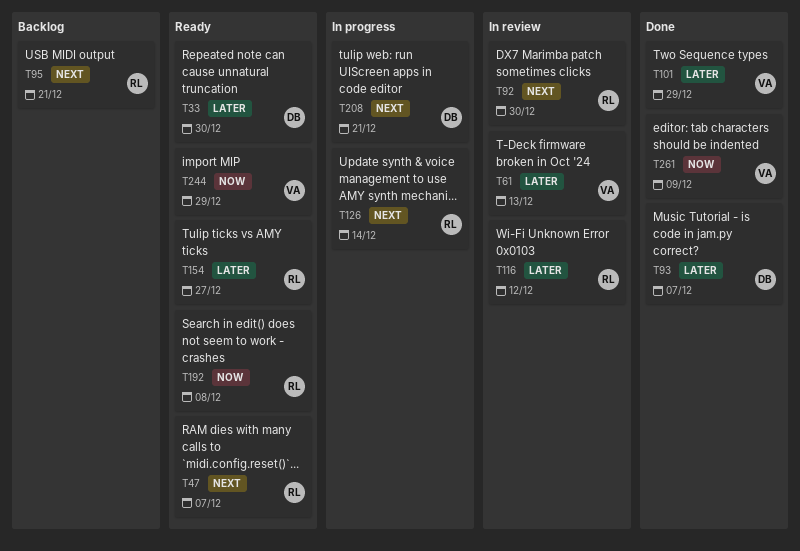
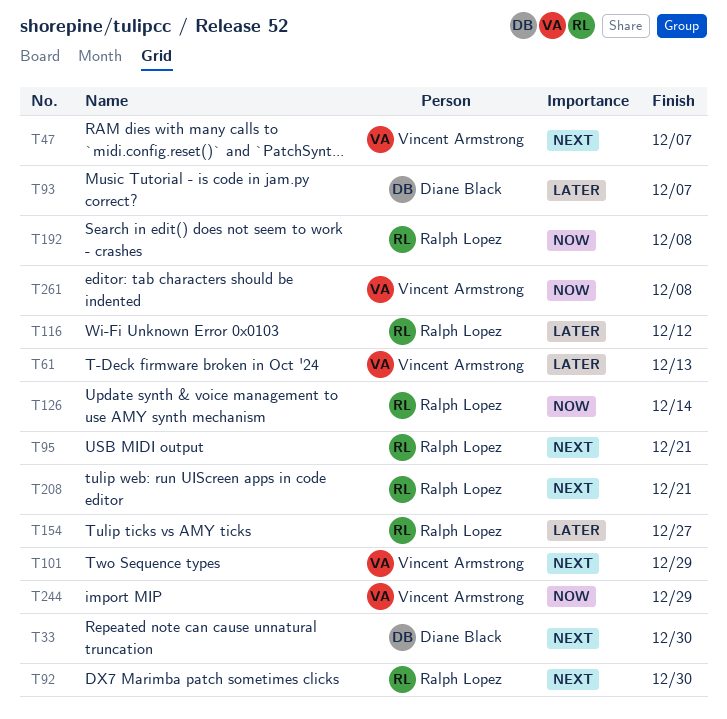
T33, priority: Later -> Next
T47, owner: Ralph Lopez -> Vincent Armstrong
T101, priority: Later -> Next
T126, priority: Next -> Now
T208, owner: Diane Black -> Ralph Lopez
T261, due: Dec 9 -> Dec 8

